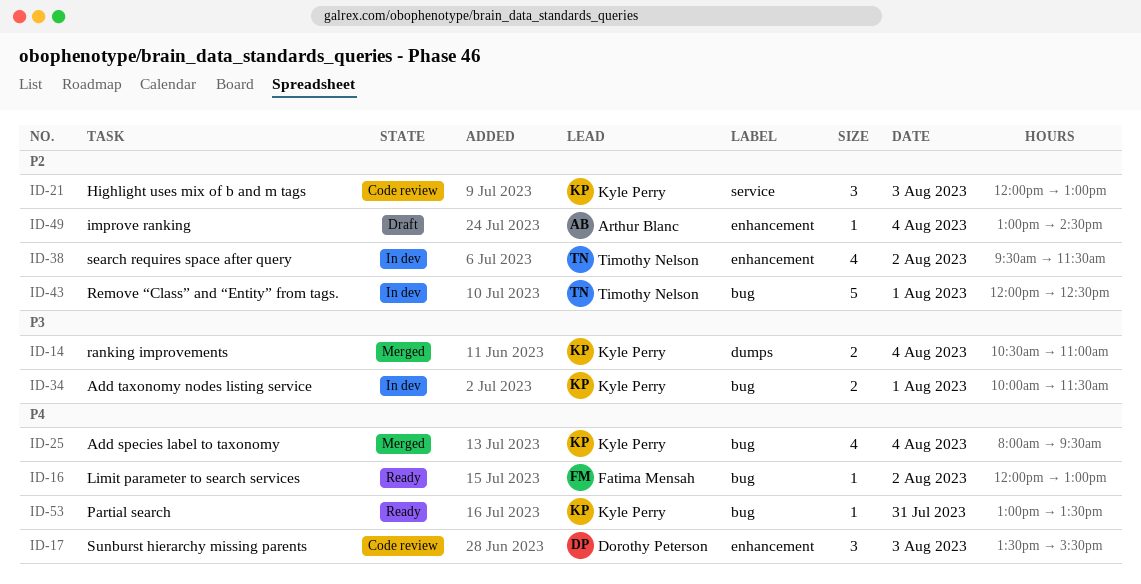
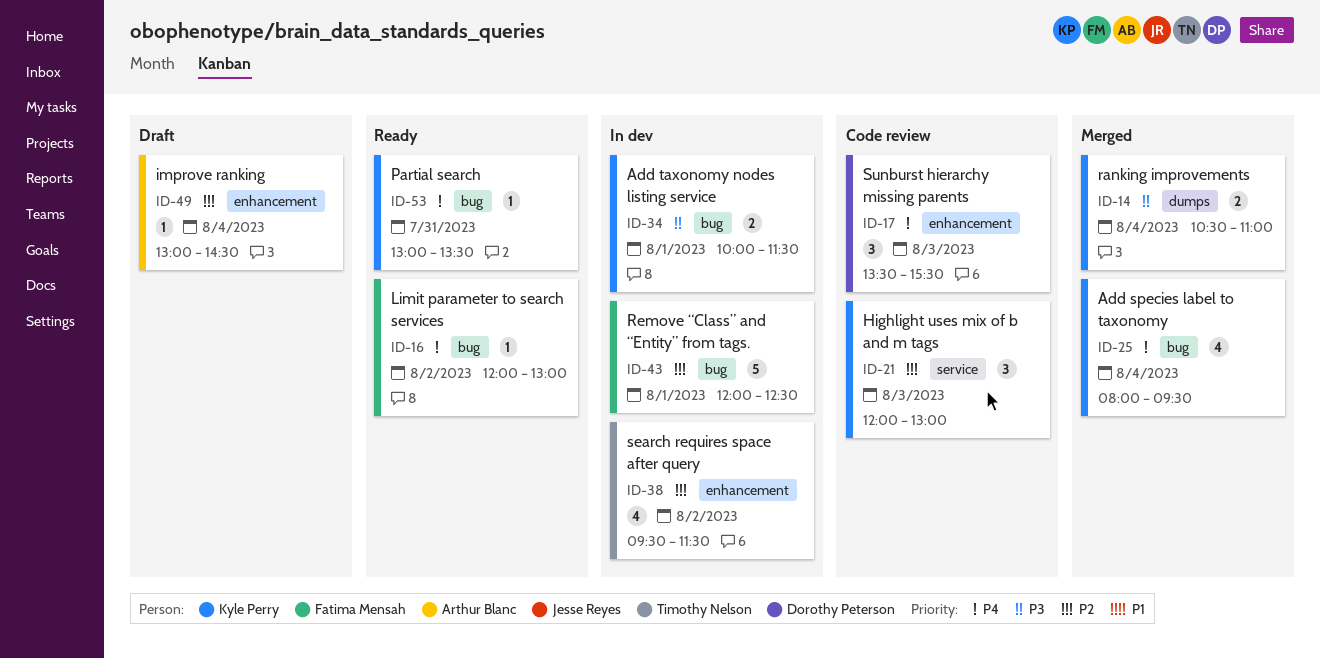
ID-43, owner: Timothy Nelson -> Fatima Mensah

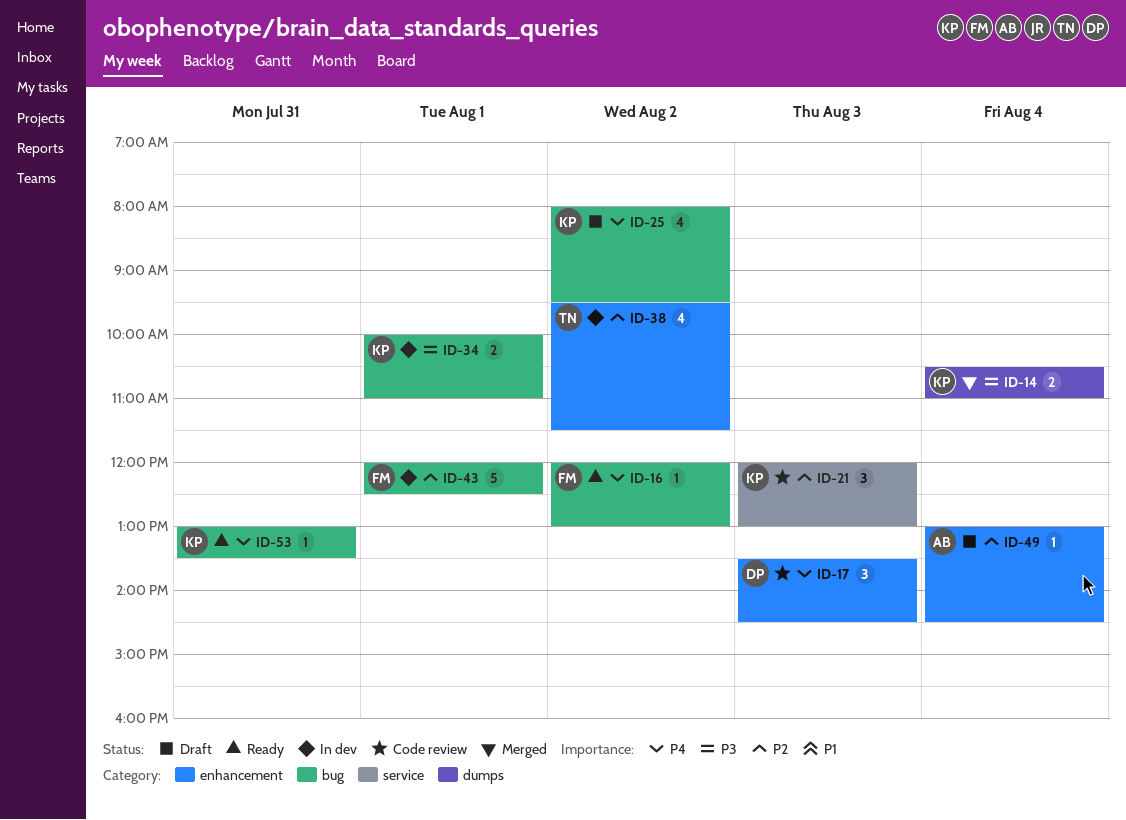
ID-17, ends: 15:30 -> 14:30
ID-25, status: Merged -> Draft
ID-25, day: Aug 4 -> Aug 2
ID-34, ends: 11:30 -> 11:00

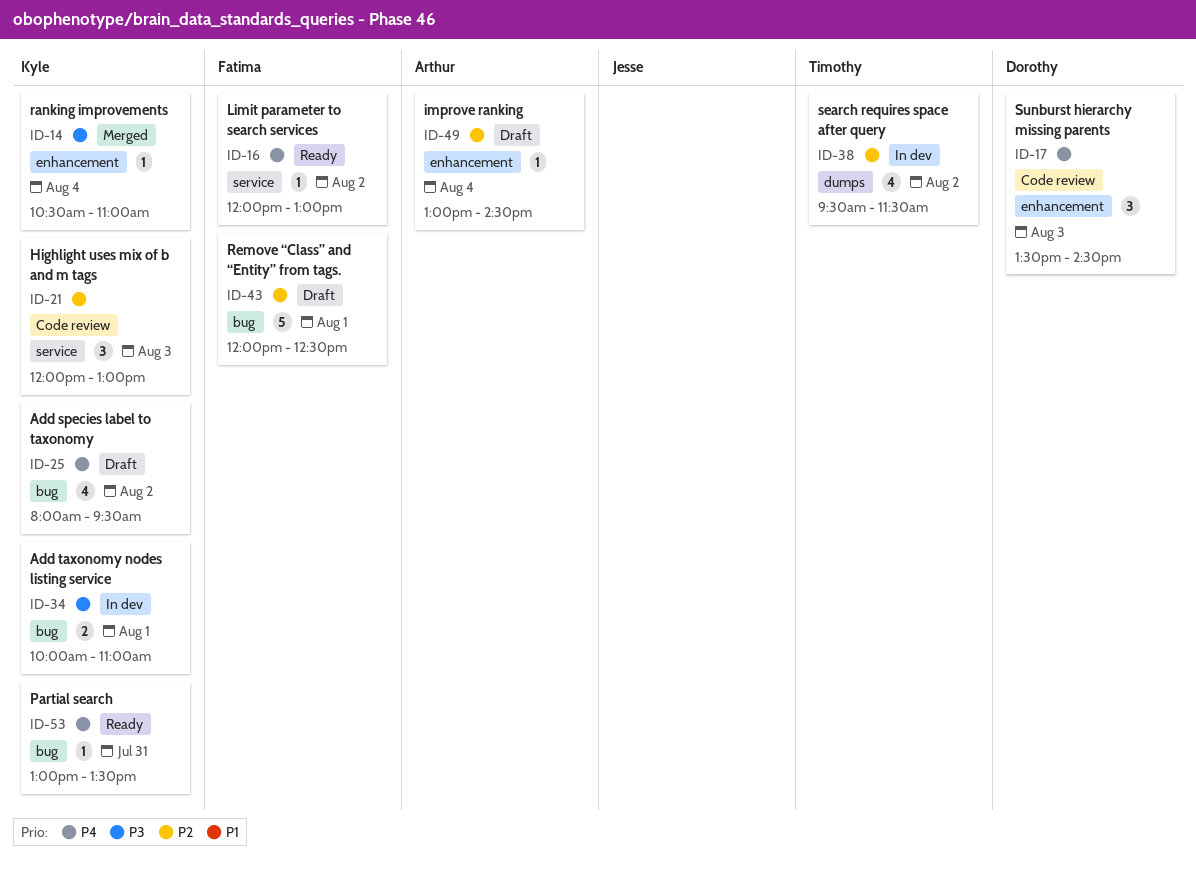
ID-14, label: dumps -> enhancement
ID-14, estimate: 2 -> 1
ID-16, label: bug -> service
ID-38, label: enhancement -> dumps
ID-43, status: In dev -> Draft

